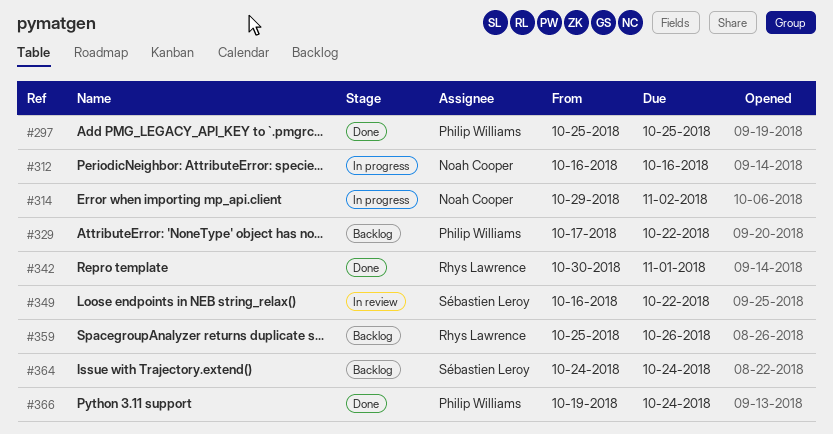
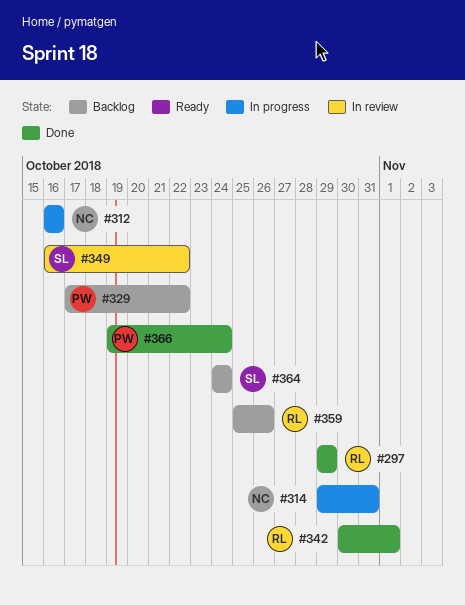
#297, owner: Philip Williams -> Rhys Lawrence
#297, start: Oct 25 -> Oct 29
#297, due: Oct 25 -> Oct 29
#314, due: Nov 2 -> Oct 31

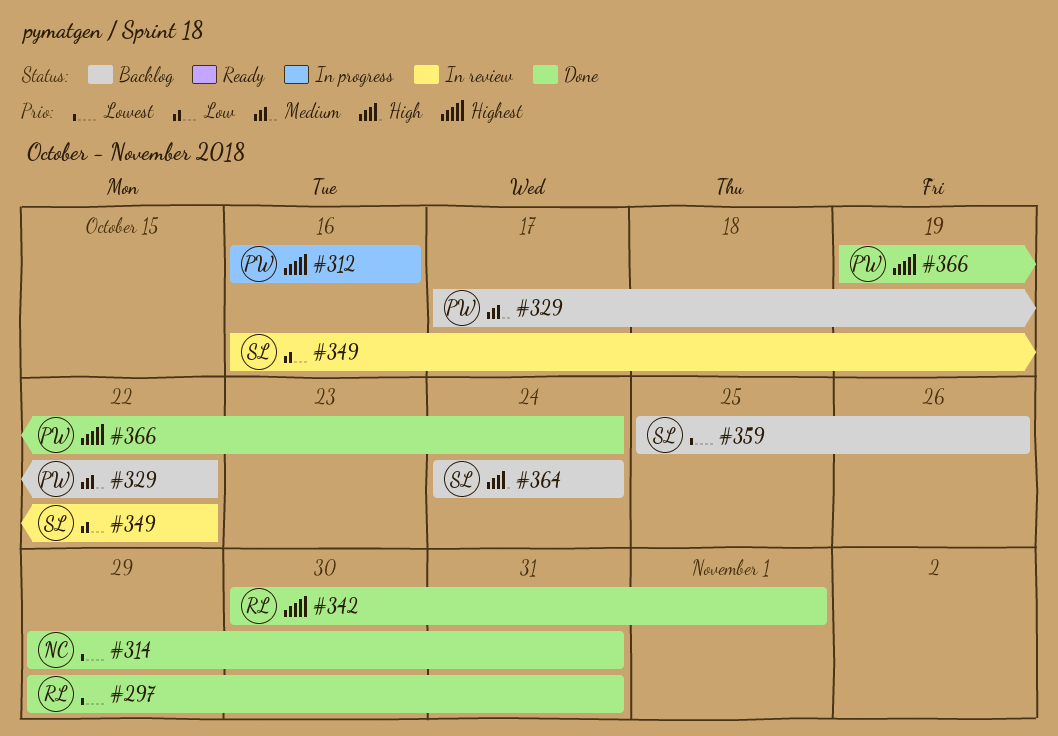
#297, due: Oct 29 -> Oct 31
#312, owner: NC -> PW
#314, status: In progress -> Done
#359, owner: RL -> SL

